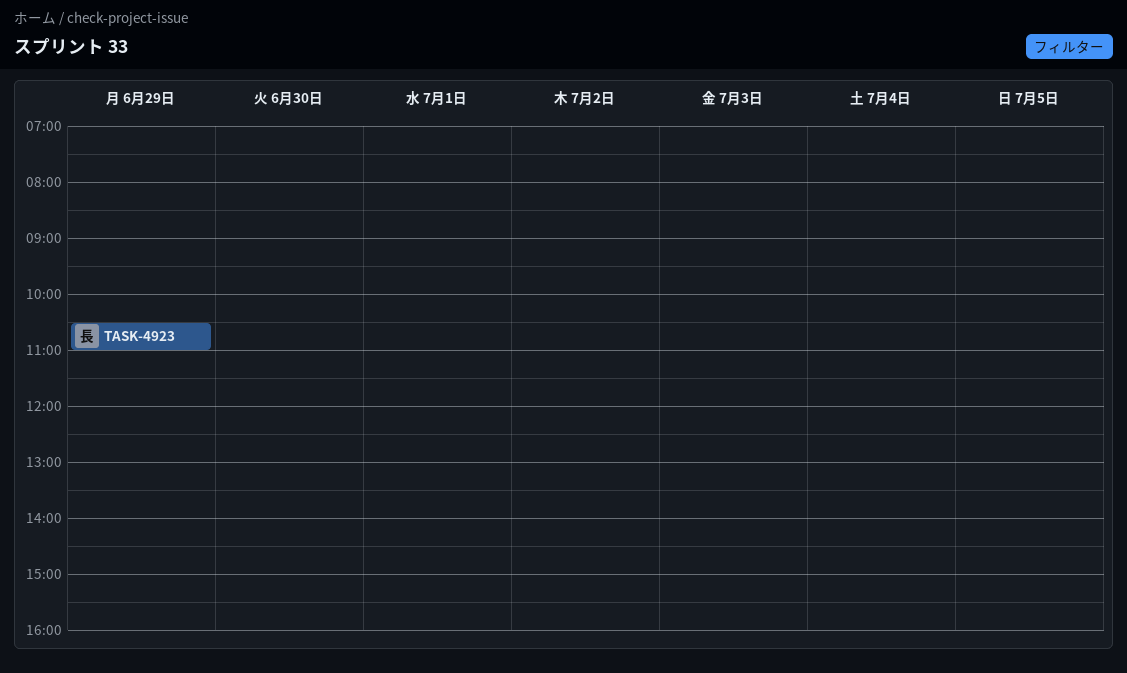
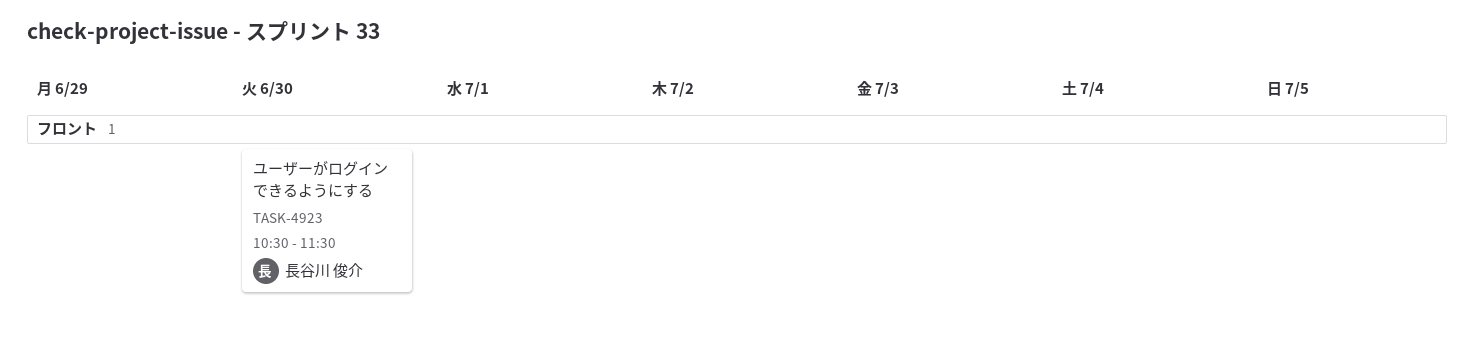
TASK-4923, day: Jun 29 -> Jun 30
TASK-4923, ends: 11:00 -> 11:30

